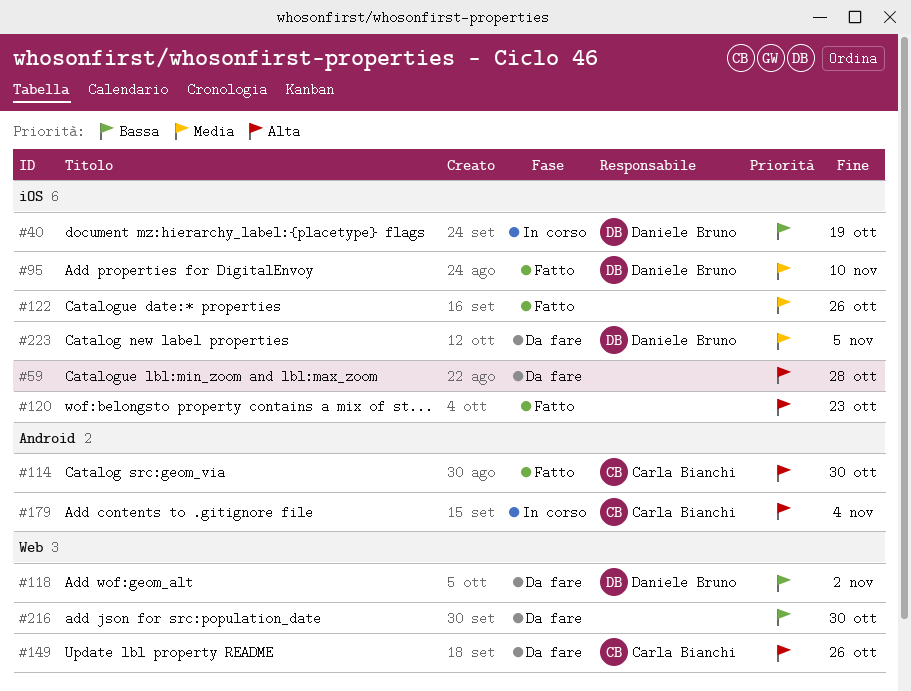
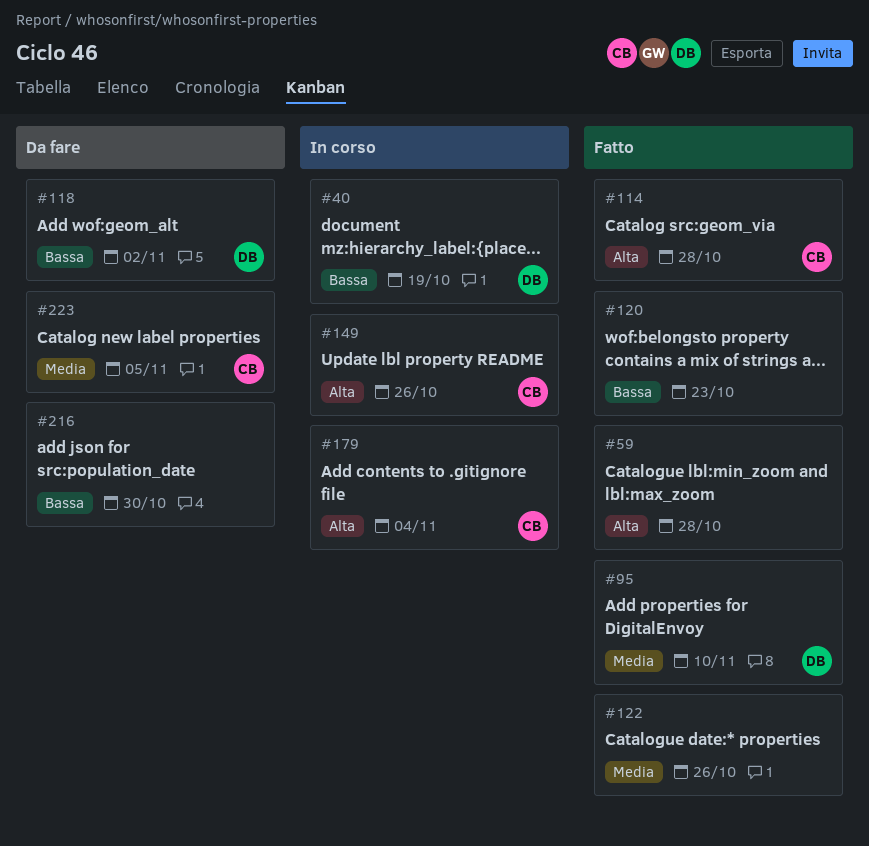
#59, status: Da fare -> Fatto
#114, due: Oct 30 -> Oct 28
#120, priority: Alta -> Bassa
#149, status: Da fare -> In corso
#223, owner: Daniele Bruno -> Carla Bianchi

